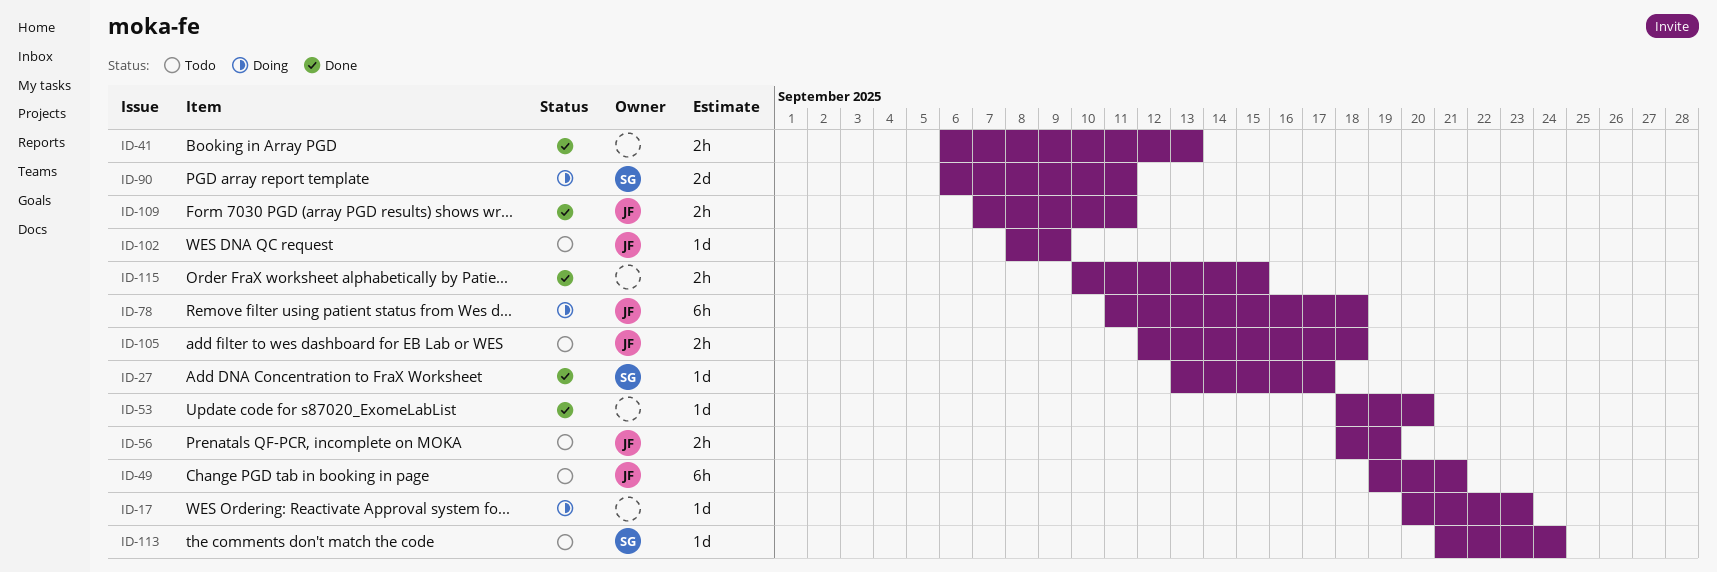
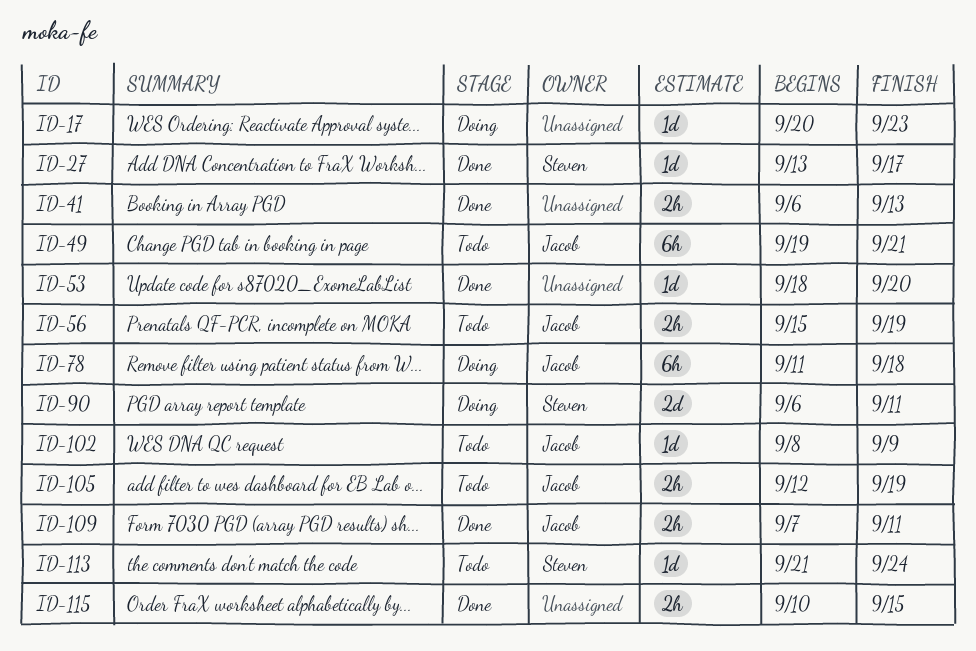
ID-56, start: Sep 18 -> Sep 15
ID-105, due: Sep 18 -> Sep 19

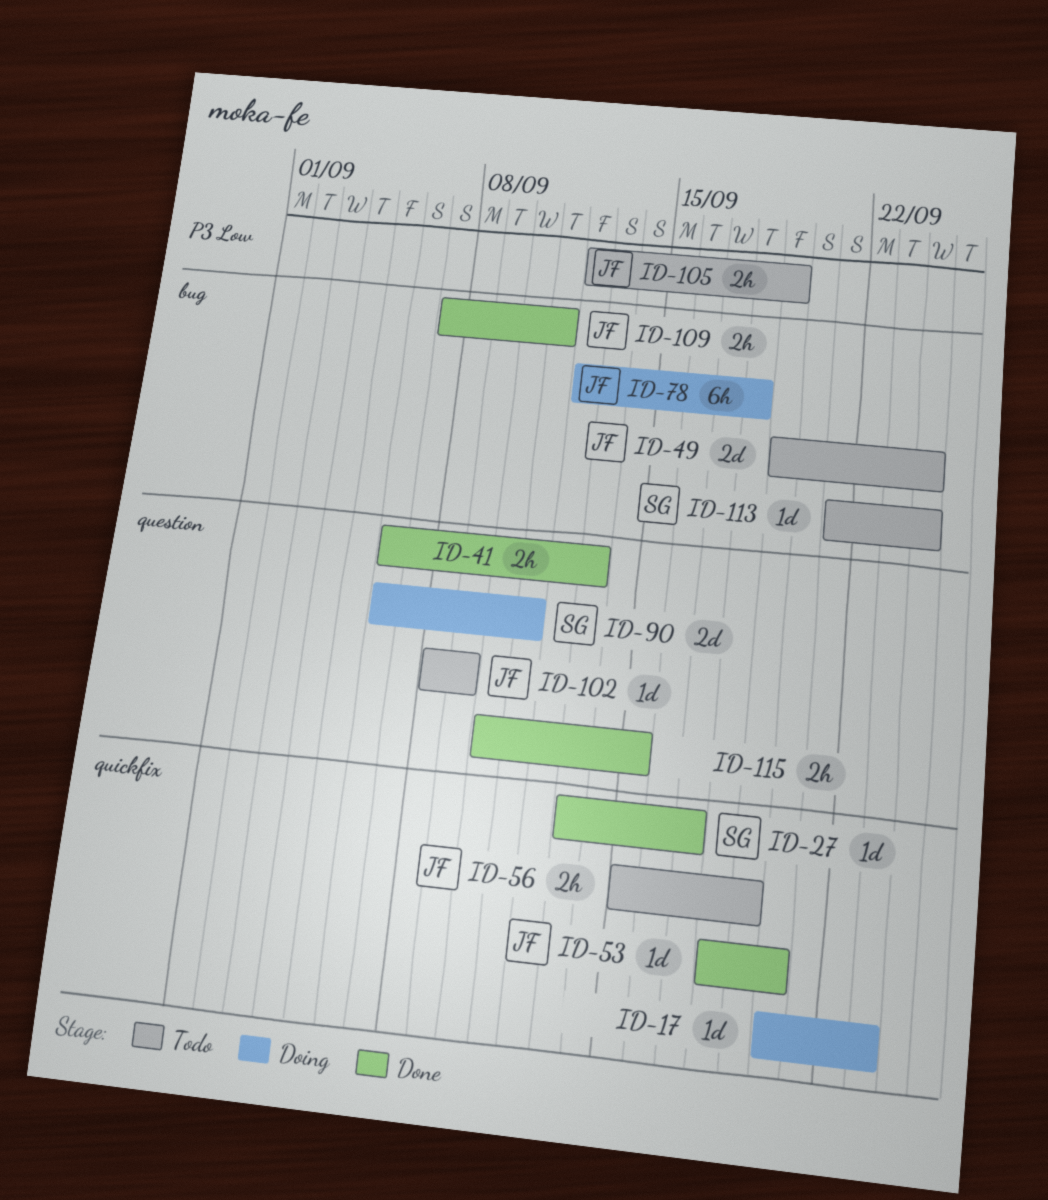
ID-49, estimate: 6h -> 2d
ID-49, due: Sep 21 -> Sep 24
ID-53, owner: none -> Jacob
ID-78, start: Sep 11 -> Sep 12

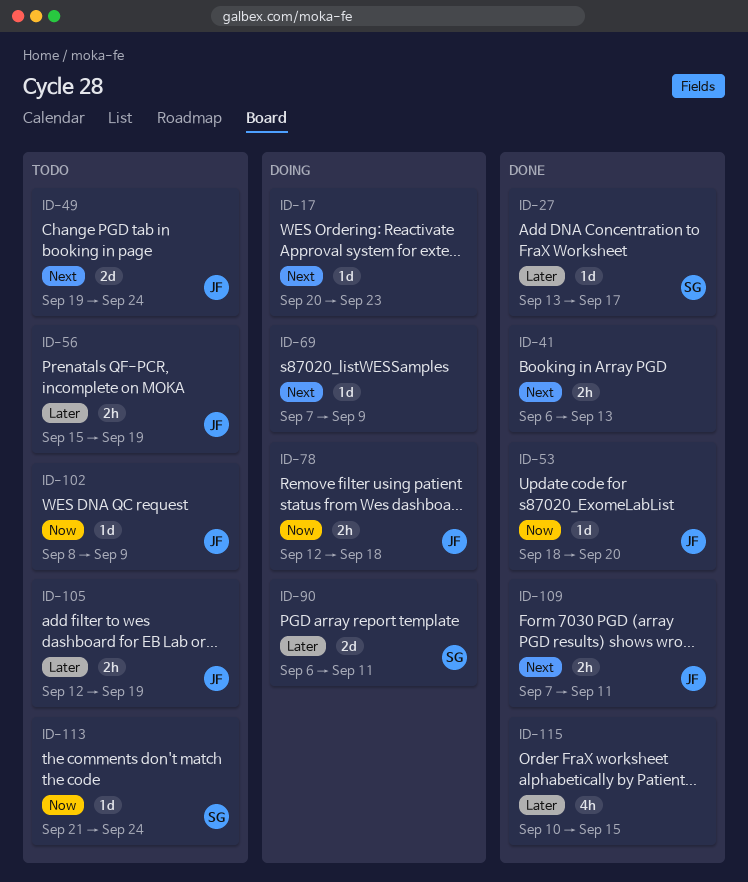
ID-69: none -> present
ID-78, estimate: 6h -> 2h
ID-115, estimate: 2h -> 4h

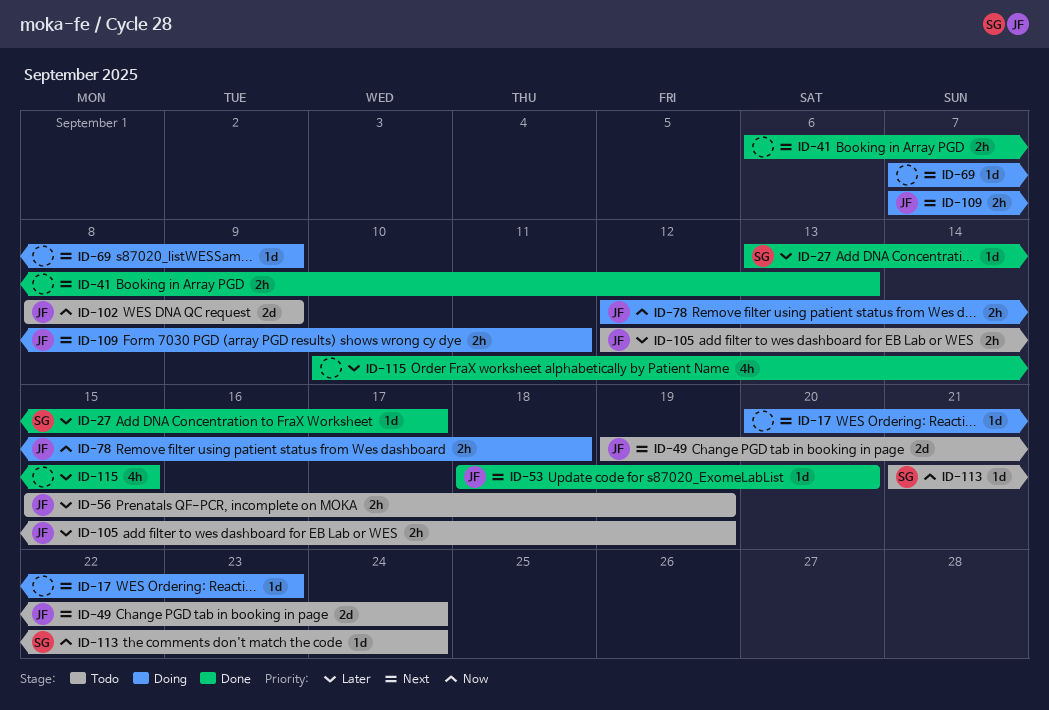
ID-53, priority: Now -> Next
ID-90: present -> none
ID-102, estimate: 1d -> 2d
ID-109, status: Done -> Doing

